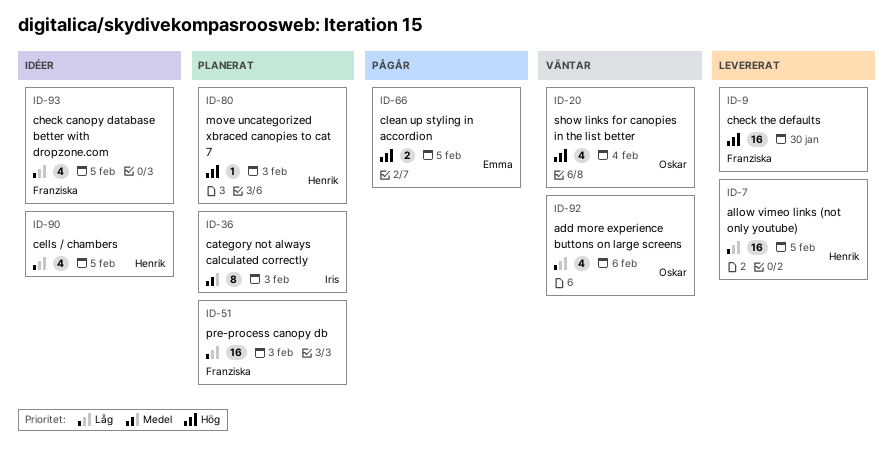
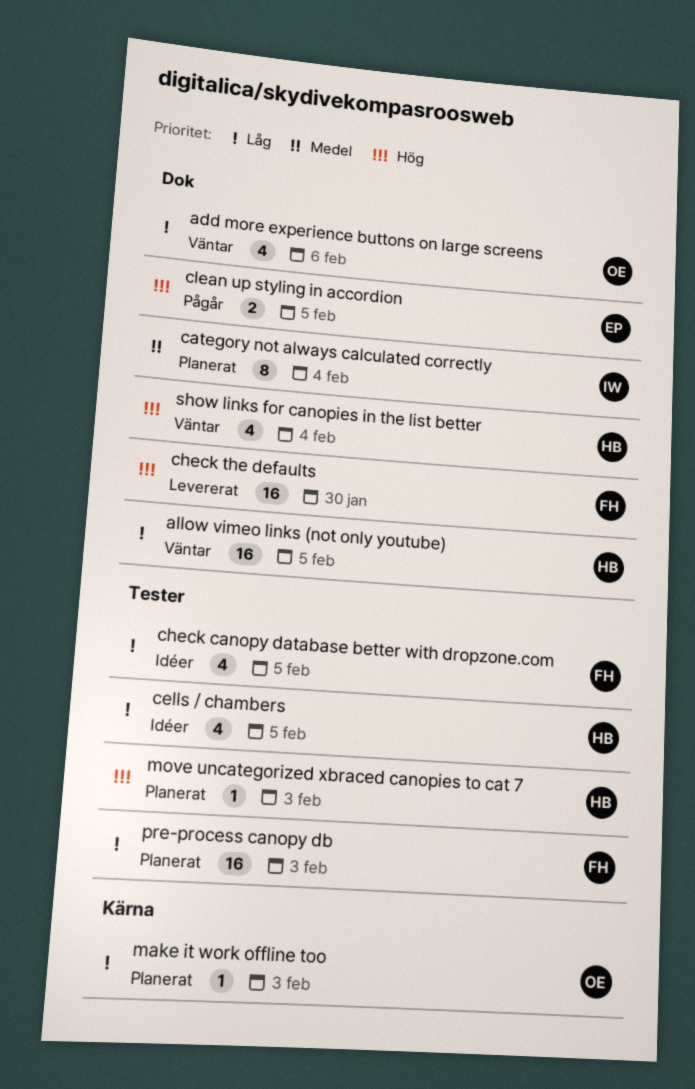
allow vimeo links (not only youtube), status: Levererat -> Väntar
category not always calculated correctly, due: Feb 3 -> Feb 4
make it work offline too: none -> present
show links for canopies in the list better, owner: Oskar -> Henrik

